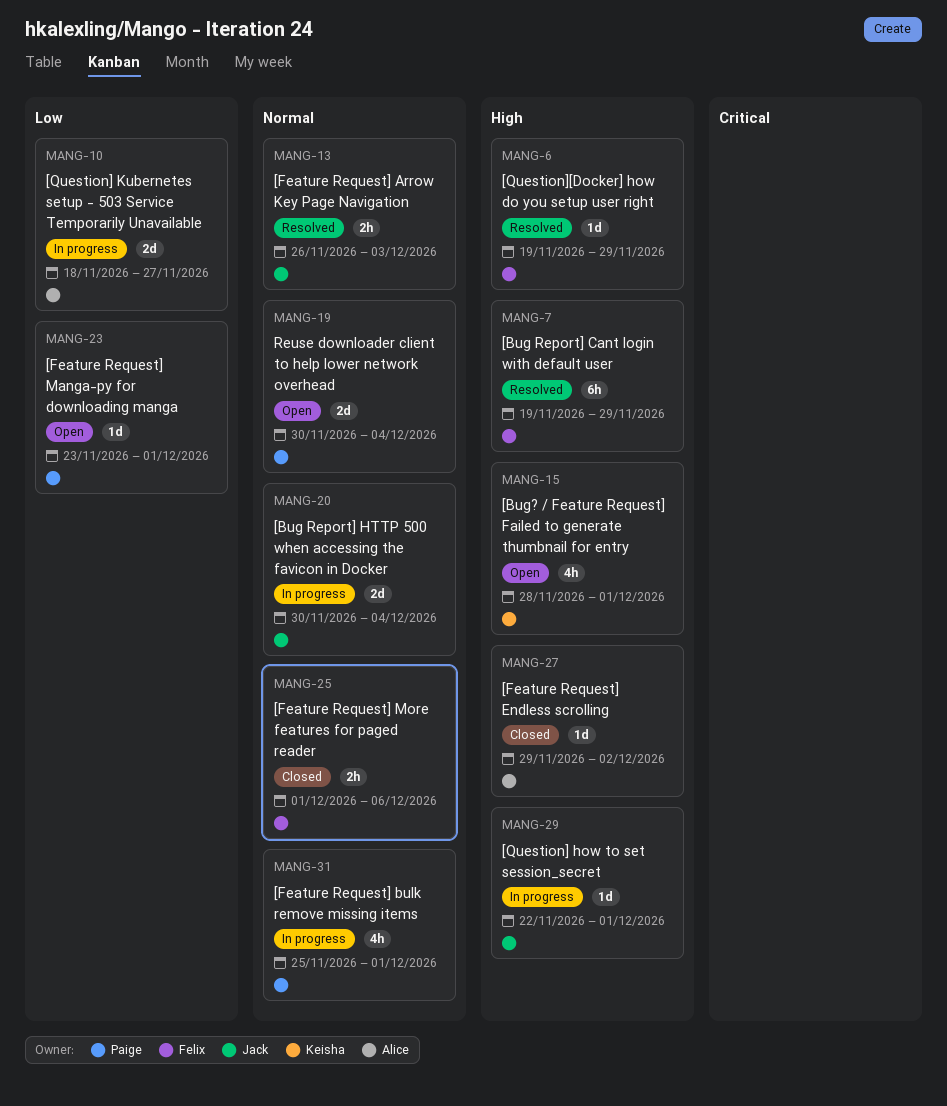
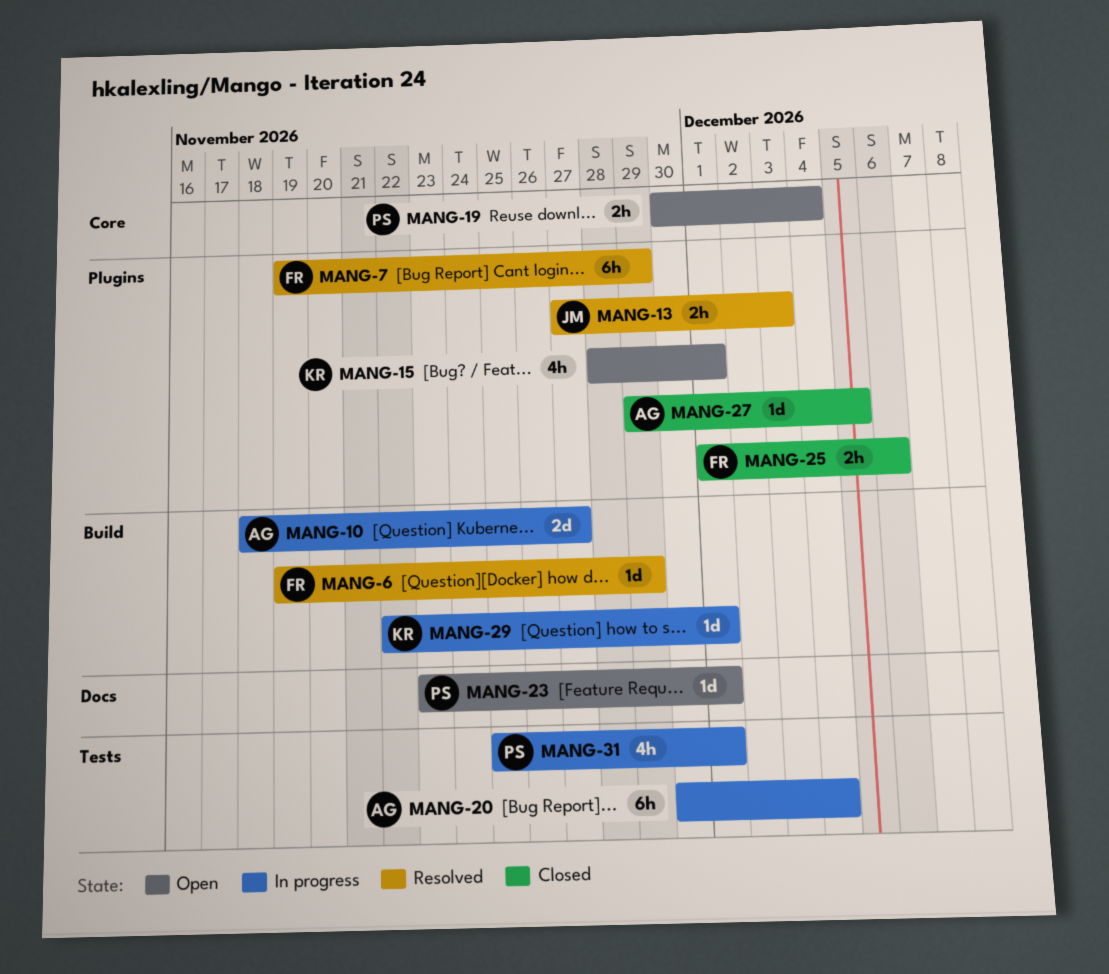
MANG-13, start: Nov 26 -> Nov 27
MANG-19, estimate: 2d -> 2h
MANG-20, owner: Jack -> Alice
MANG-20, estimate: 2d -> 6h
MANG-27, due: Dec 2 -> Dec 5
MANG-29, owner: Jack -> Keisha

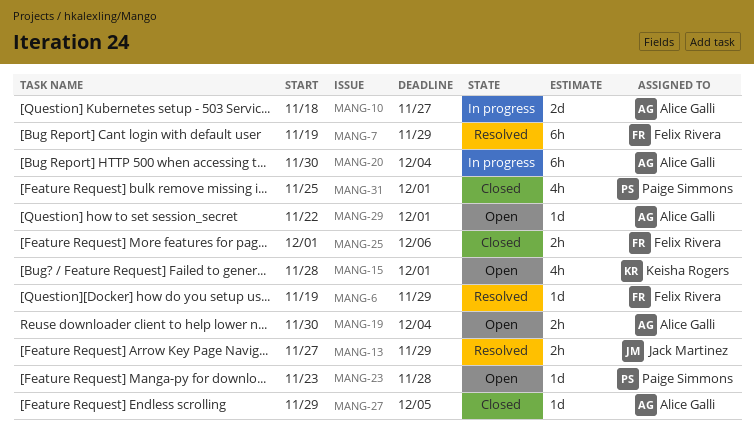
MANG-13, due: Dec 3 -> Nov 29
MANG-19, owner: Paige Simmons -> Alice Galli
MANG-23, due: Dec 1 -> Nov 28
MANG-29, status: In progress -> Open
MANG-29, owner: Keisha Rogers -> Alice Galli
MANG-31, status: In progress -> Closed

